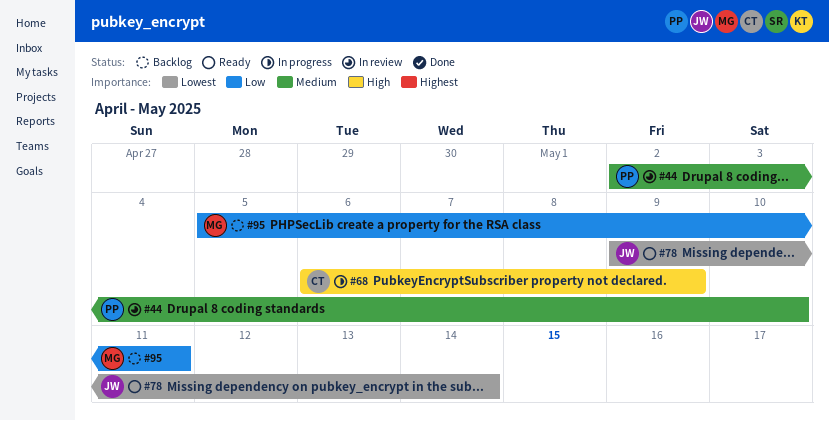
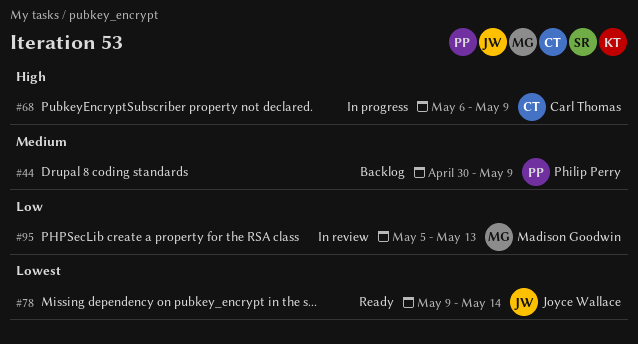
#44, status: In review -> Backlog
#44, start: May 2 -> Apr 30
#44, due: May 10 -> May 9
#95, status: Backlog -> In review
#95, due: May 11 -> May 13

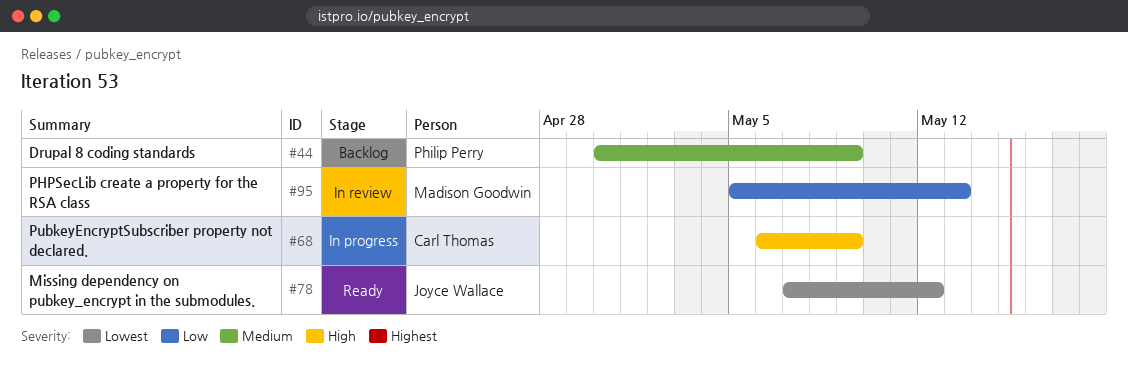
#78, start: May 9 -> May 7
#78, due: May 14 -> May 12

